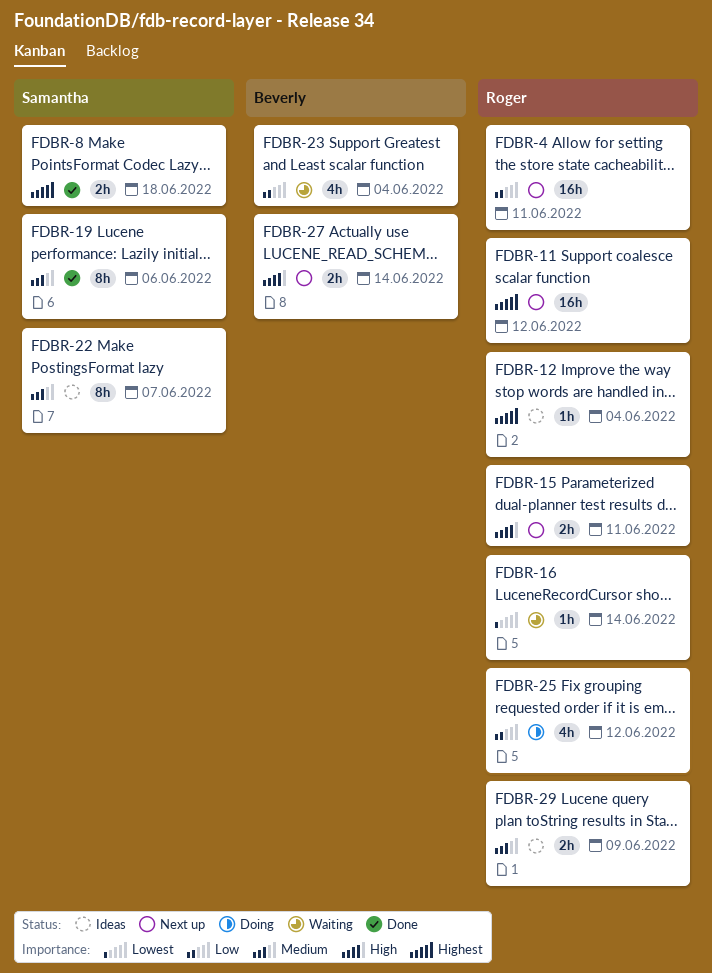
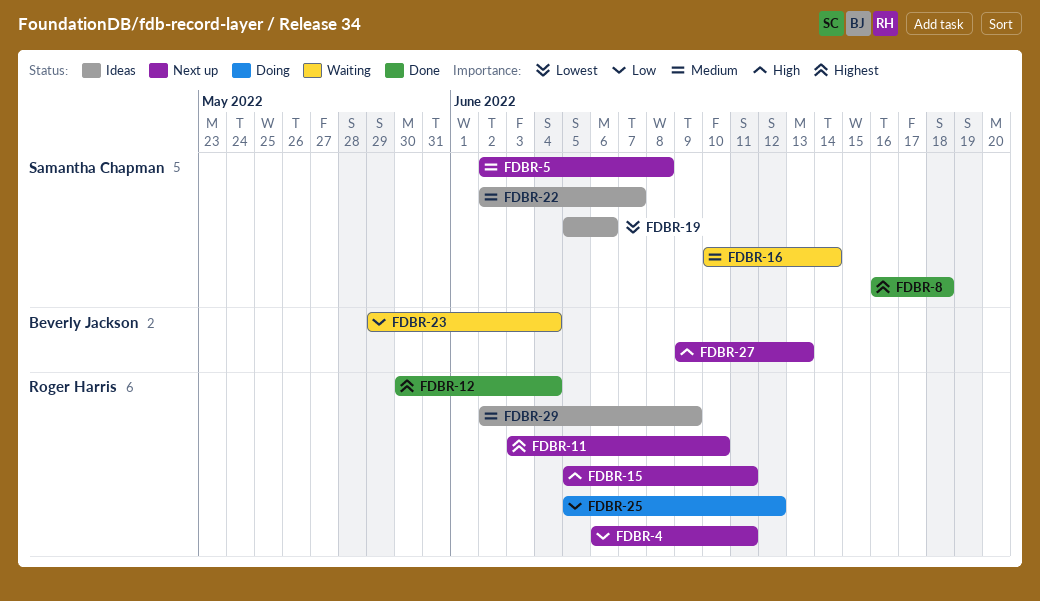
FDBR-5: none -> present
FDBR-11, due: Jun 12 -> Jun 10
FDBR-12, status: Ideas -> Done
FDBR-16, owner: Roger Harris -> Samantha Chapman
FDBR-16, priority: Lowest -> Medium
FDBR-19, status: Done -> Ideas
FDBR-19, priority: Medium -> Lowest
FDBR-27, due: Jun 14 -> Jun 13

